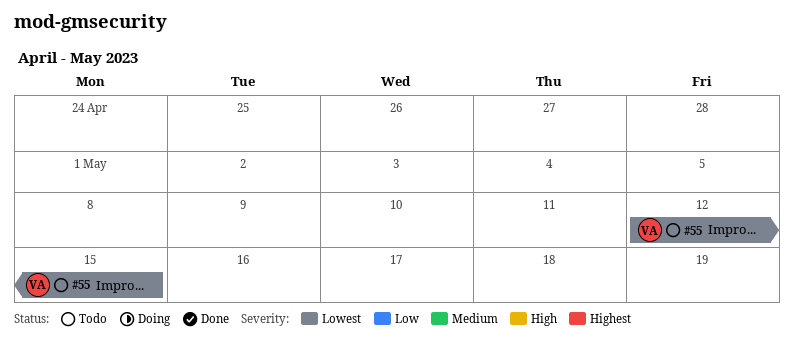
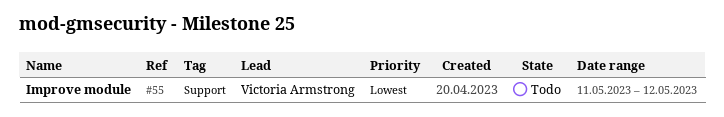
#55, start: May 12 -> May 11
#55, due: May 15 -> May 12

